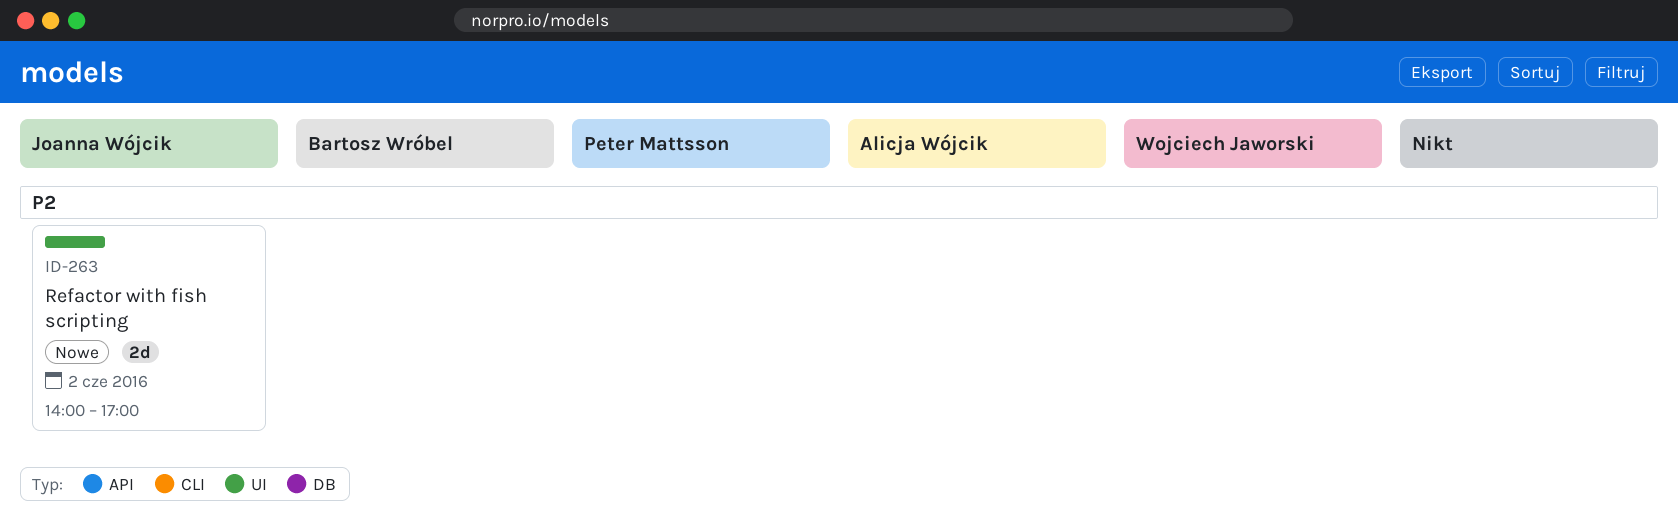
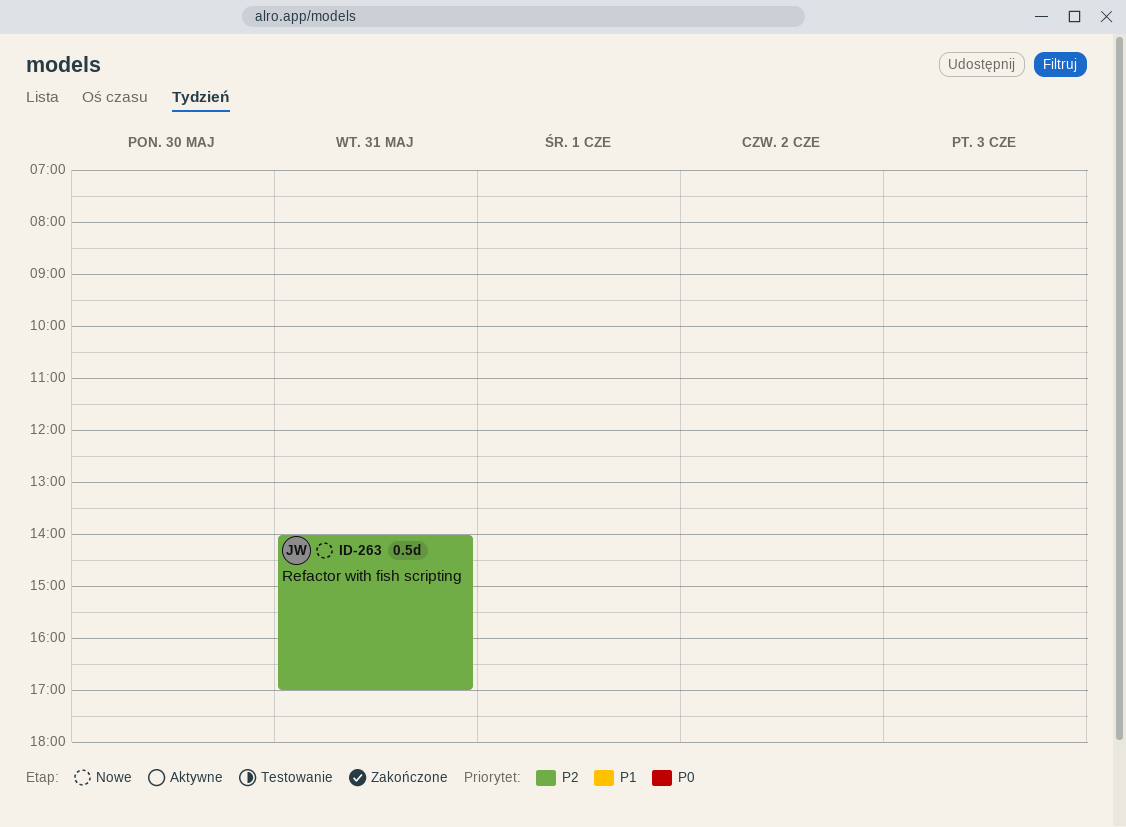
ID-263, estimate: 2d -> 0.5d
ID-263, day: Jun 2 -> May 31

